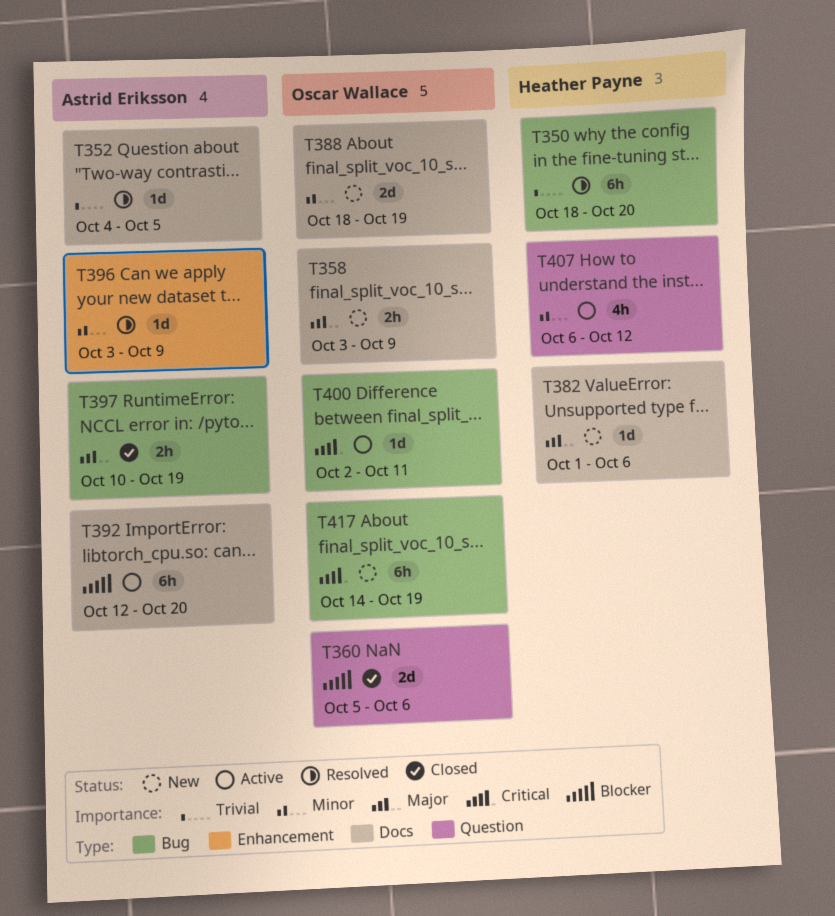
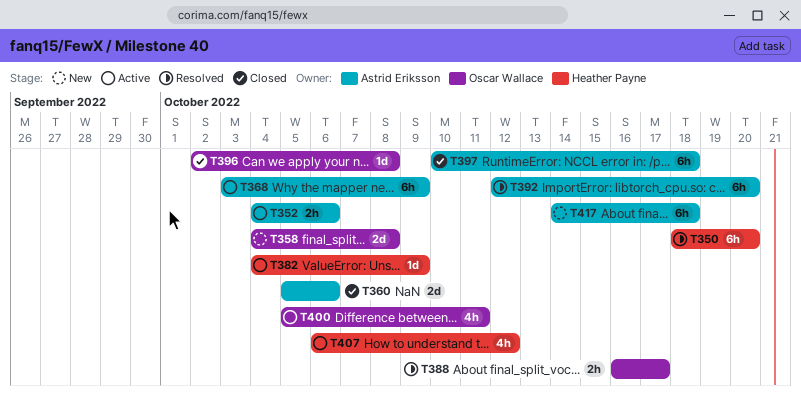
T352, status: Resolved -> Active
T352, estimate: 1d -> 2h
T352, due: Oct 5 -> Oct 6
T358, estimate: 2h -> 2d
T358, start: Oct 3 -> Oct 4
T358, due: Oct 9 -> Oct 8
T360, owner: Oscar Wallace -> Astrid Eriksson
T368: none -> present
T382, status: New -> Active
T382, start: Oct 1 -> Oct 4
T382, due: Oct 6 -> Oct 9
T388, status: New -> Resolved
T388, estimate: 2d -> 2h
T388, start: Oct 18 -> Oct 16
T388, due: Oct 19 -> Oct 17
T392, status: Active -> Resolved
T396, status: Resolved -> Closed
T396, owner: Astrid Eriksson -> Oscar Wallace
T396, start: Oct 3 -> Oct 2
T396, due: Oct 9 -> Oct 8
T397, estimate: 2h -> 6h
T397, due: Oct 19 -> Oct 18
T400, estimate: 1d -> 4h
T400, start: Oct 2 -> Oct 5
T417, owner: Oscar Wallace -> Astrid Eriksson
T417, due: Oct 19 -> Oct 18

